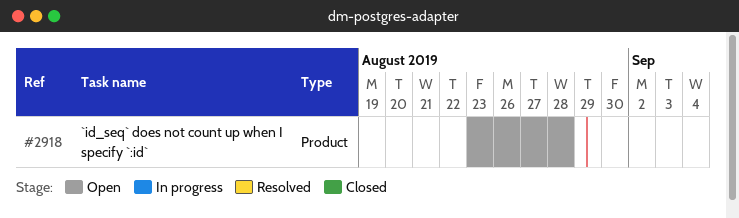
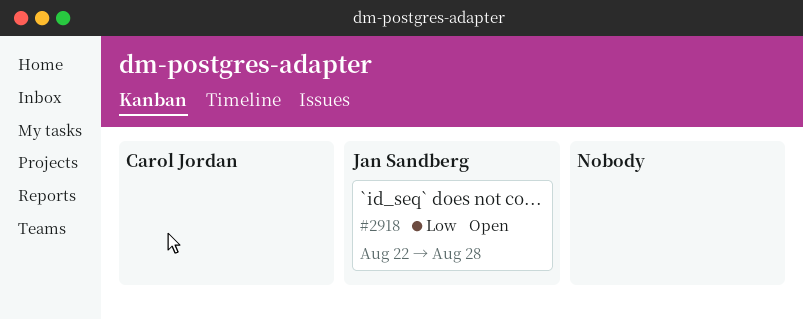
#2918, start: Aug 23 -> Aug 22

